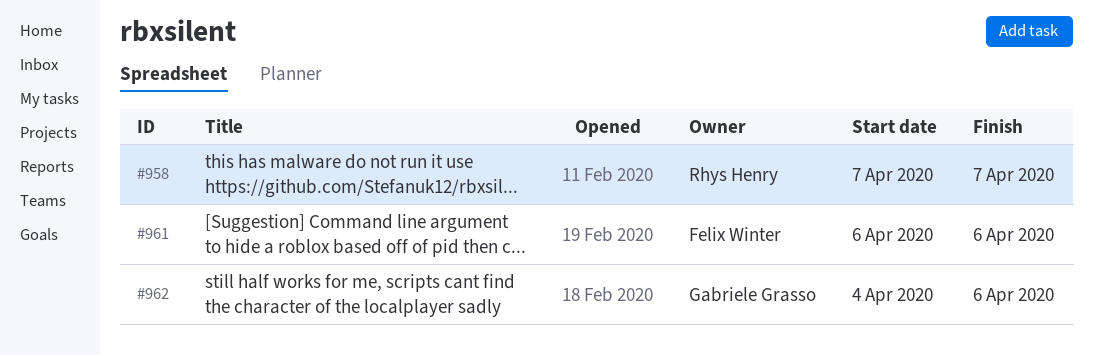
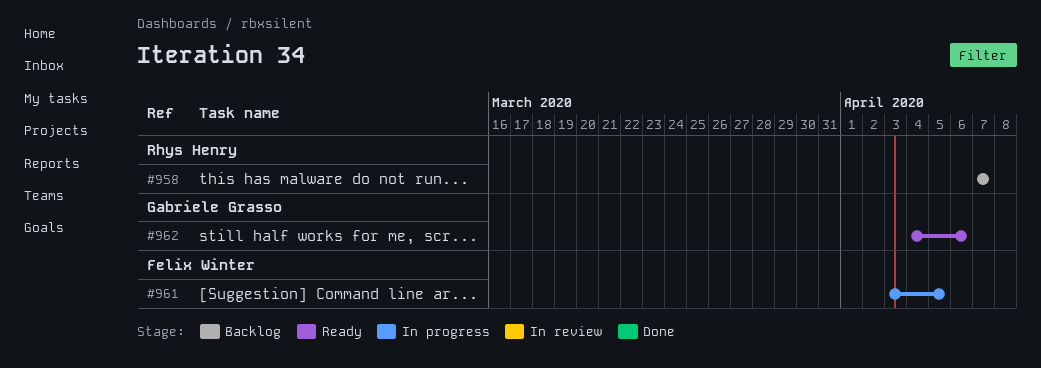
#961, start: Apr 6 -> Apr 3
#961, due: Apr 6 -> Apr 5

